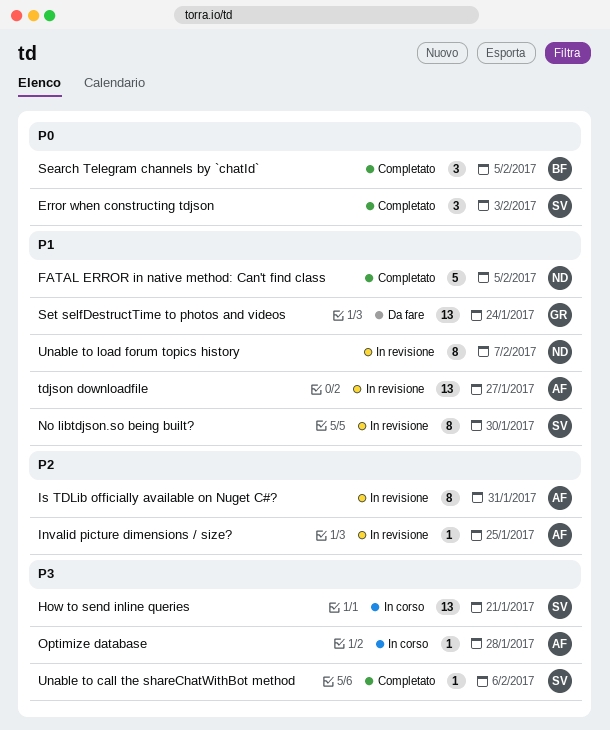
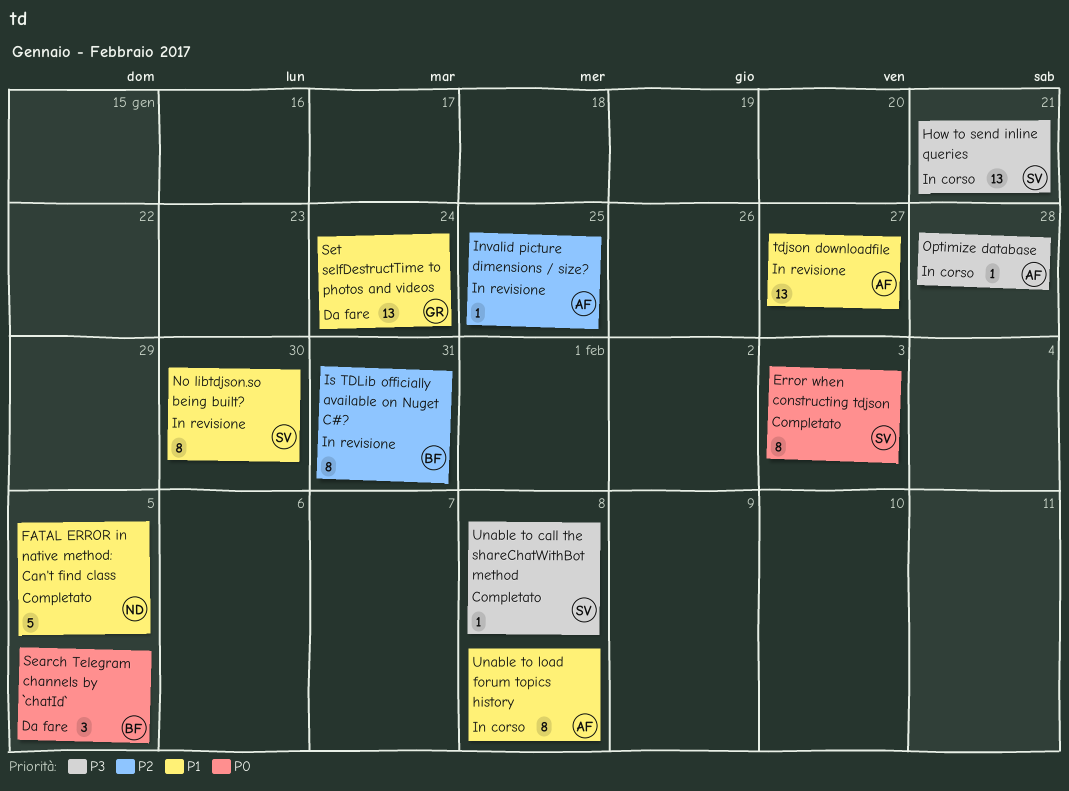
Error when constructing tdjson, estimate: 3 -> 8
Is TDLib officially available on Nuget C#?, owner: AF -> BF
Search Telegram channels by `chatId`, status: Completato -> Da fare
Unable to call the shareChatWithBot method, due: Feb 6 -> Feb 8
Unable to load forum topics history, status: In revisione -> In corso
Unable to load forum topics history, owner: ND -> AF
Unable to load forum topics history, due: Feb 7 -> Feb 8

